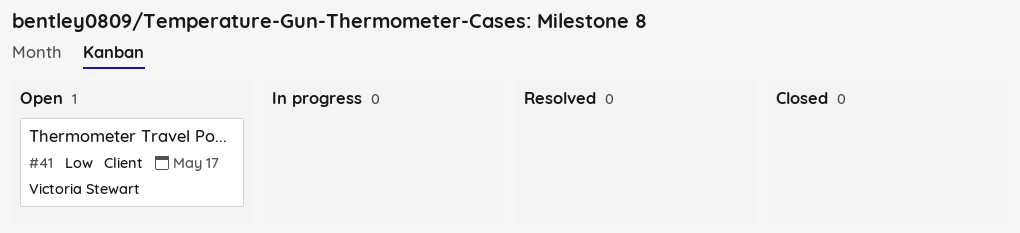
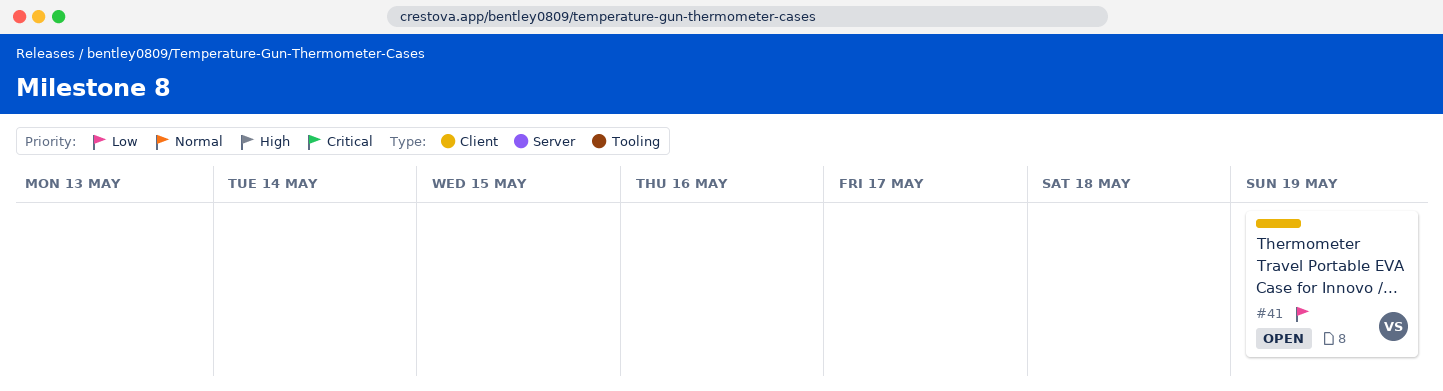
#41, due: May 17 -> May 19

